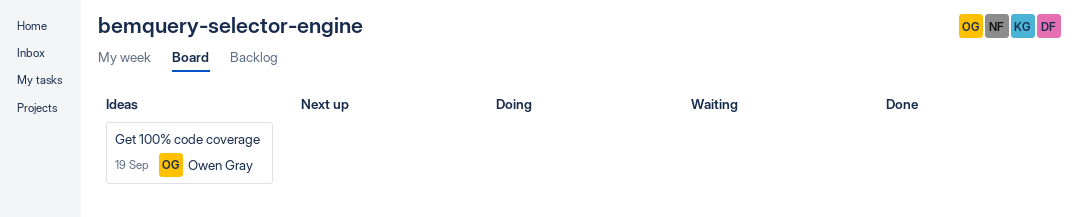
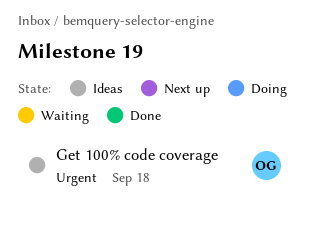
Get 100% code coverage, due: Sep 19 -> Sep 18

